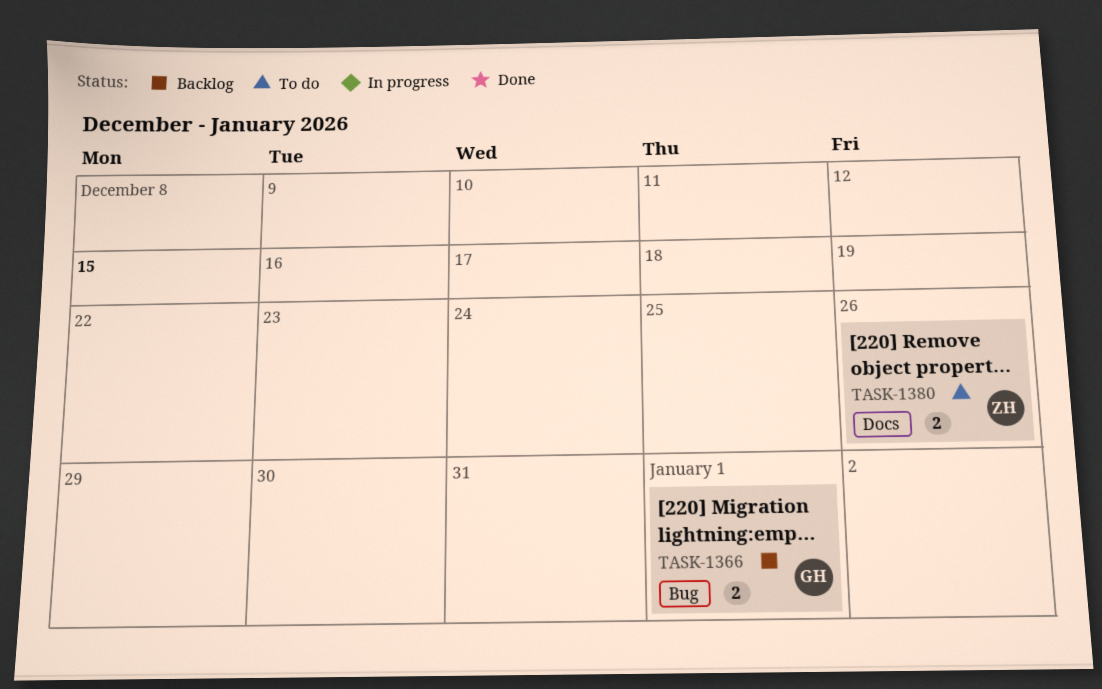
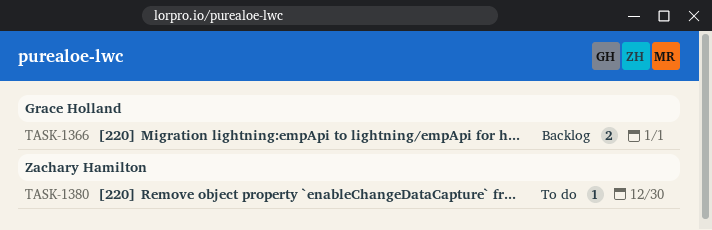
TASK-1380, estimate: 2 -> 1
TASK-1380, due: Dec 26 -> Dec 30

